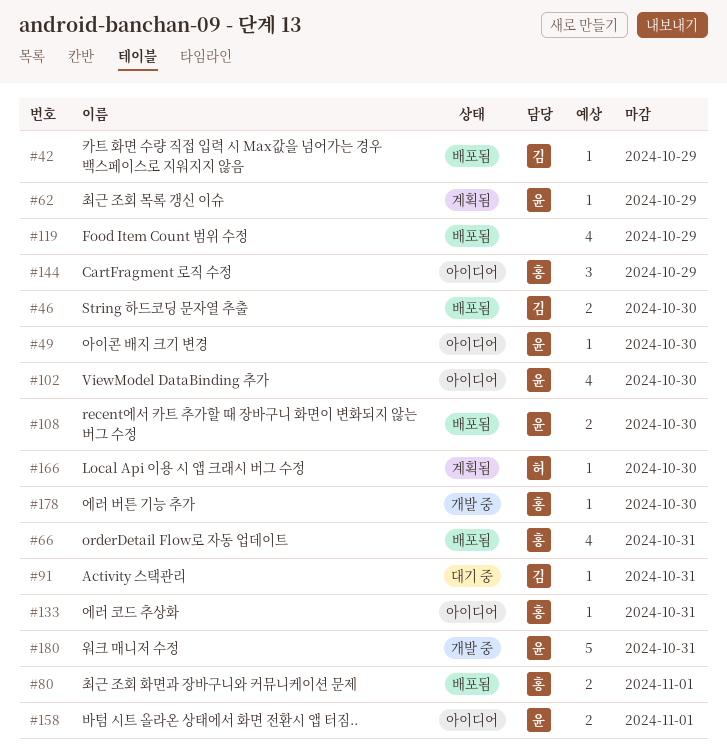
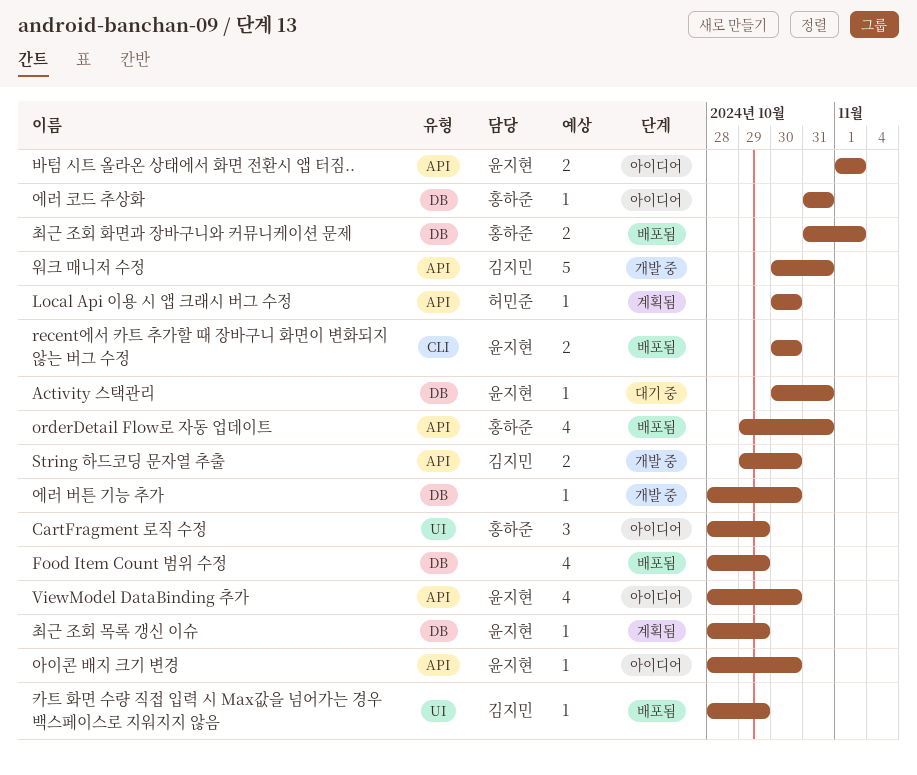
Activity 스택관리, owner: 김지민 -> 윤지현
String 하드코딩 문자열 추출, status: 배포됨 -> 개발 중
에러 버튼 기능 추가, owner: 홍하준 -> none
워크 매니저 수정, owner: 윤지현 -> 김지민

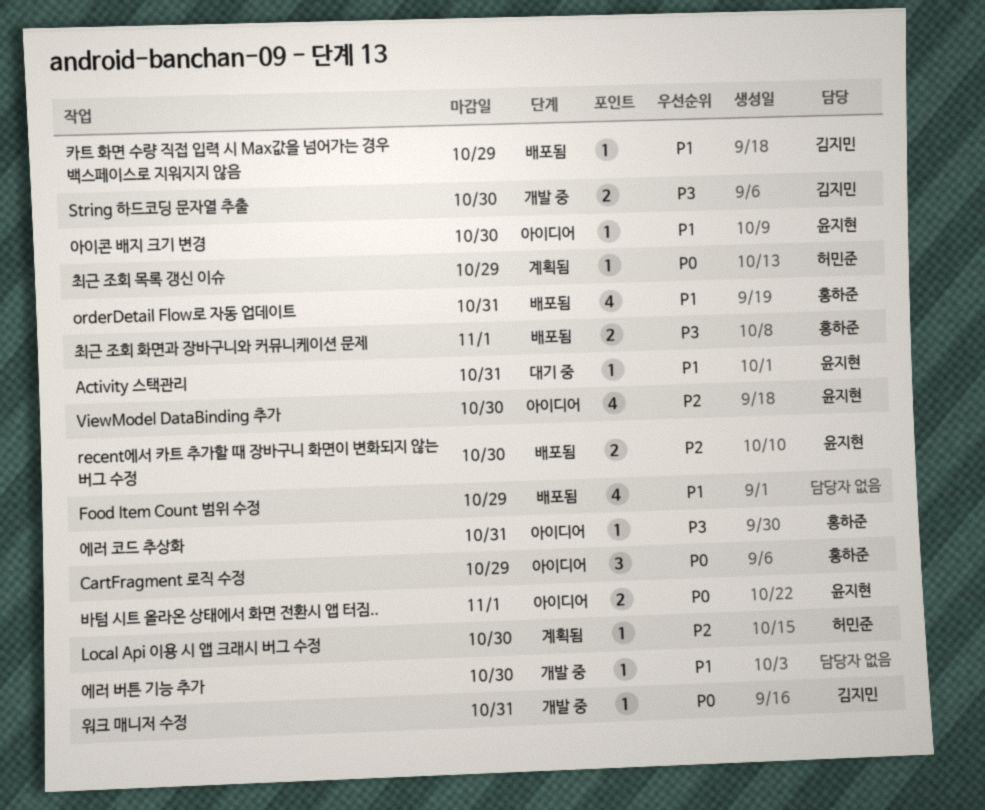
워크 매니저 수정, estimate: 5 -> 1
최근 조회 목록 갱신 이슈, owner: 윤지현 -> 허민준

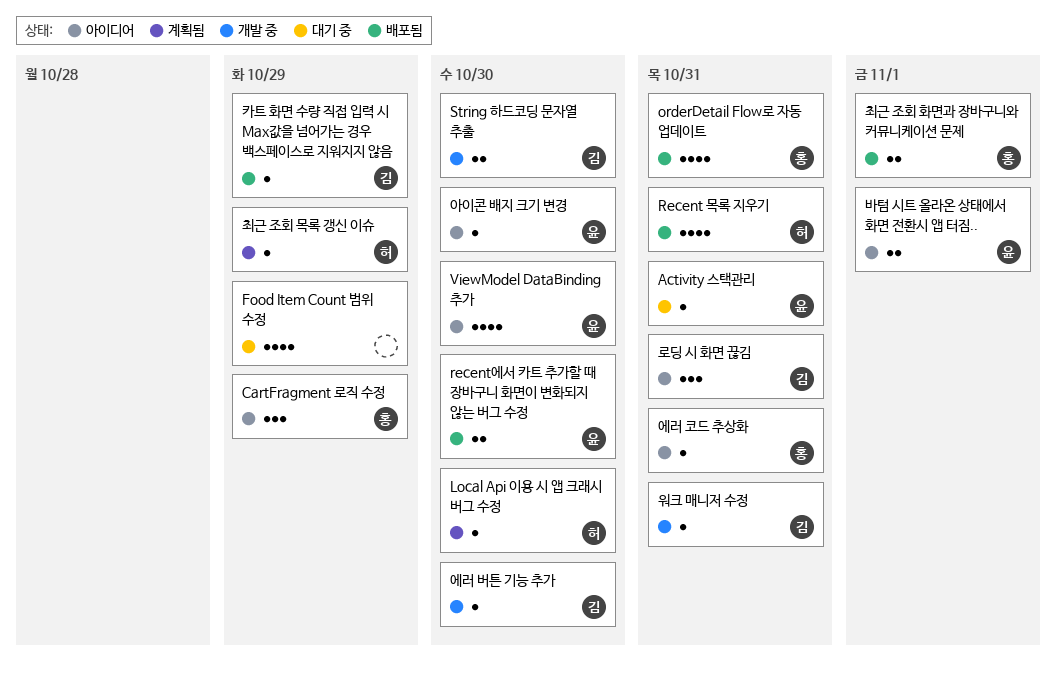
Food Item Count 범위 수정, status: 배포됨 -> 대기 중
Recent 목록 지우기: none -> present
로딩 시 화면 끊김: none -> present
에러 버튼 기능 추가, owner: none -> 김지민

